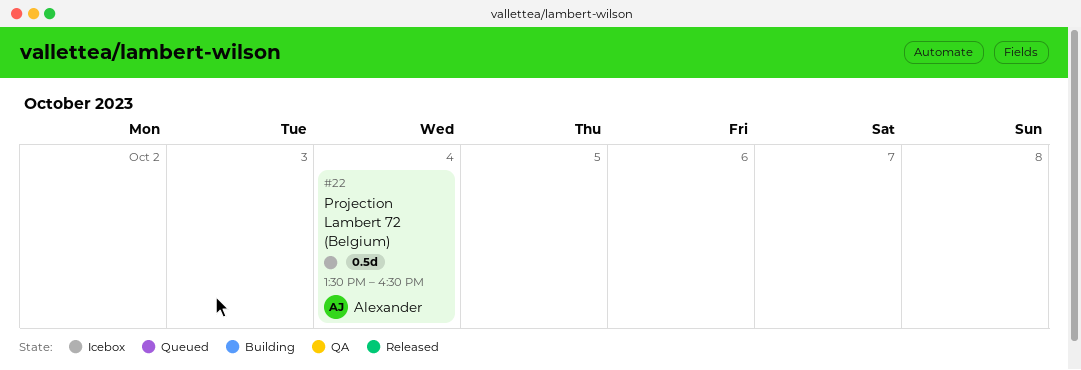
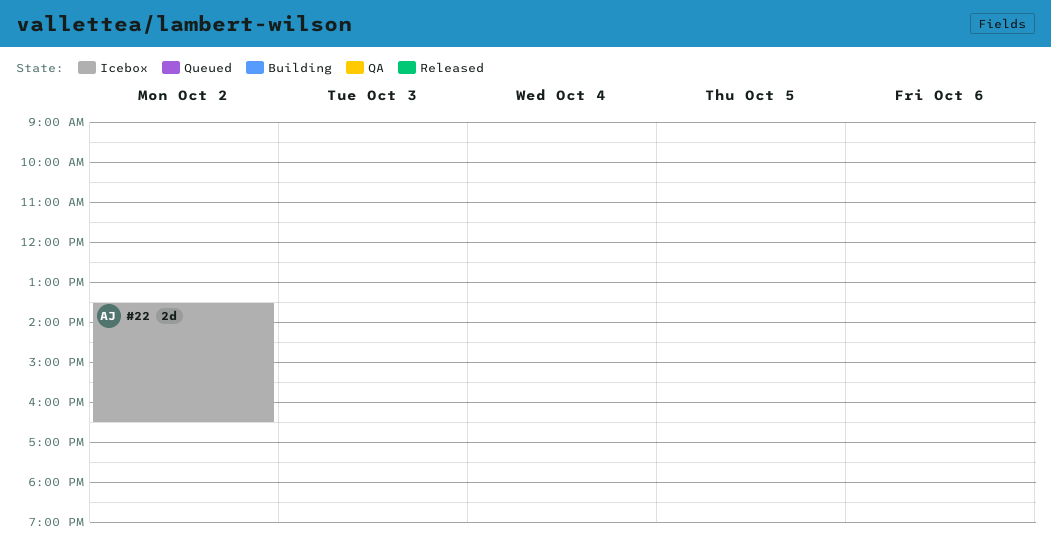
#22, estimate: 0.5d -> 2d
#22, day: Oct 4 -> Oct 2

